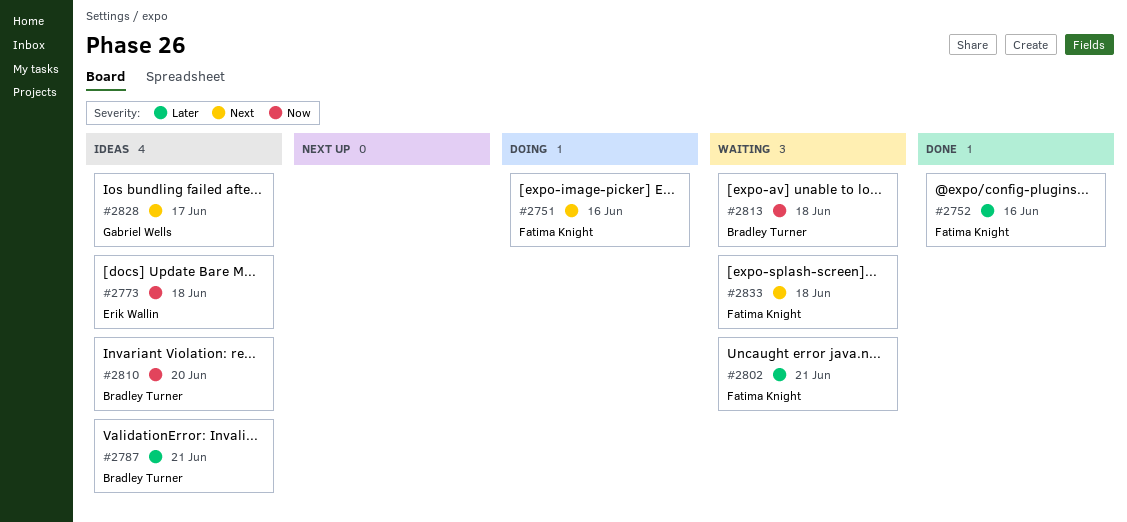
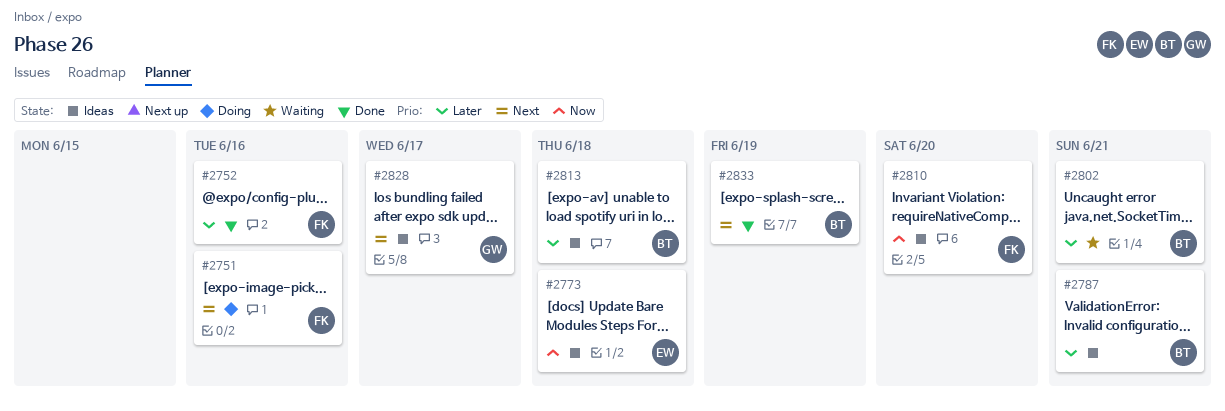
#2802, owner: Fatima Knight -> Bradley Turner
#2810, owner: Bradley Turner -> Fatima Knight
#2813, status: Waiting -> Ideas
#2813, priority: Now -> Later
#2833, status: Waiting -> Done
#2833, owner: Fatima Knight -> Bradley Turner
#2833, due: Jun 18 -> Jun 19

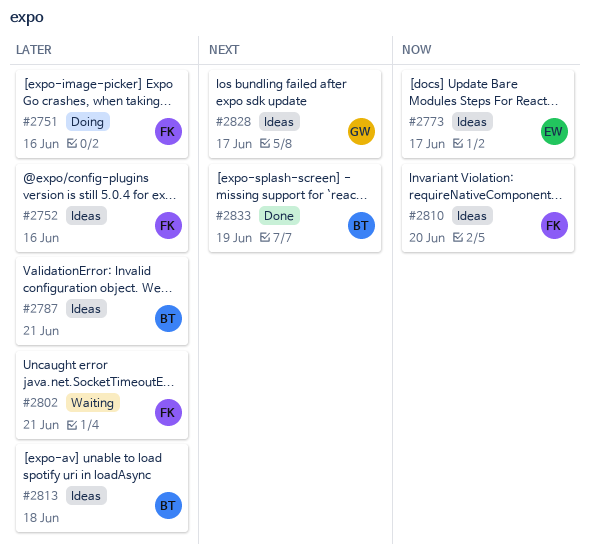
#2751, priority: Next -> Later
#2752, status: Done -> Ideas
#2773, due: Jun 18 -> Jun 17
#2802, owner: BT -> FK

